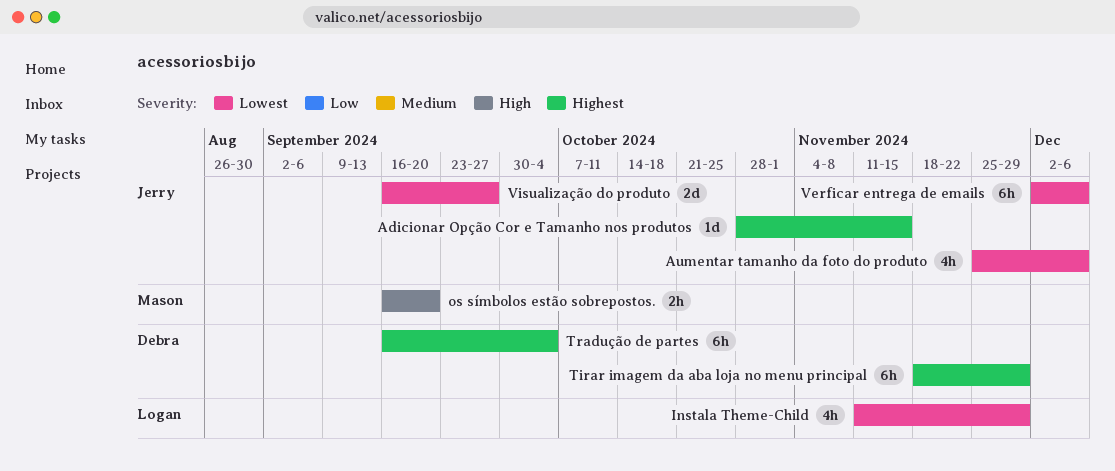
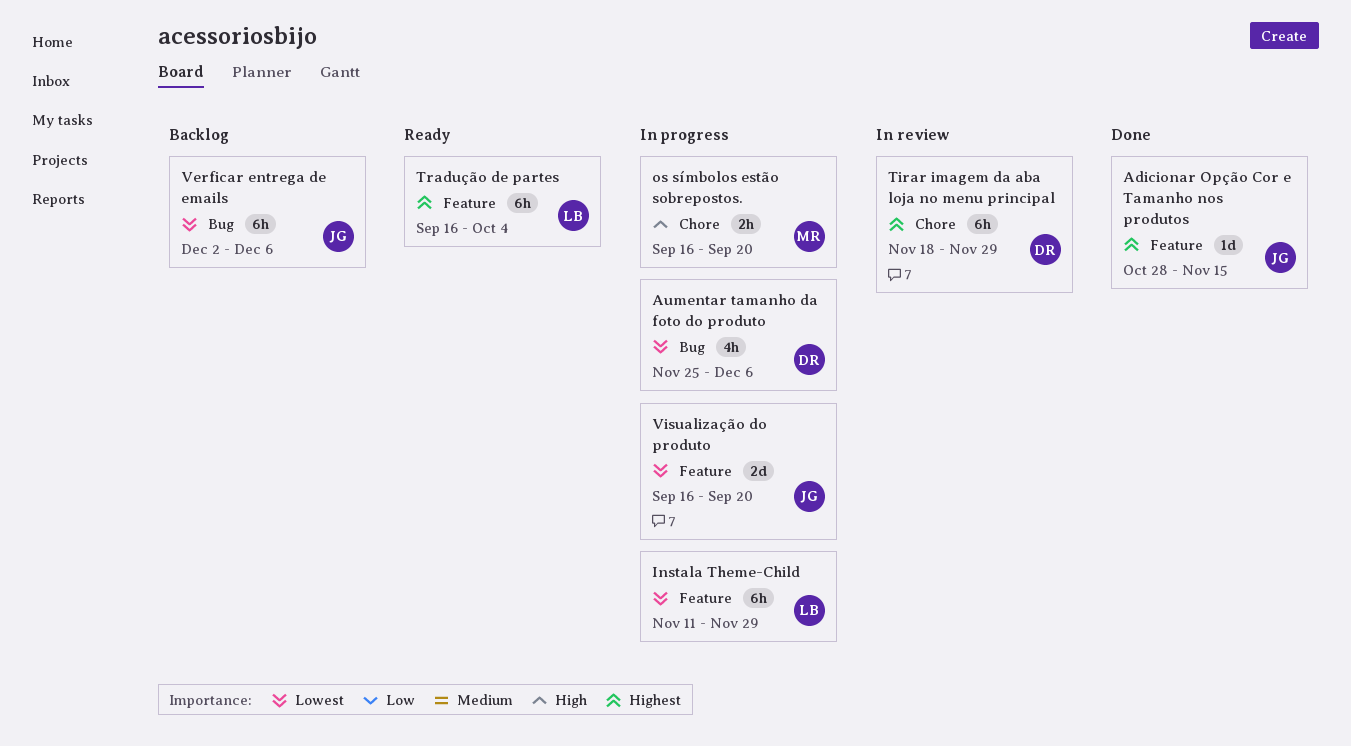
Aumentar tamanho da foto do produto, owner: Jerry -> Debra
Instala Theme-Child, estimate: 4h -> 6h
Tradução de partes, owner: Debra -> Logan
Visualização do produto, due: Sep 27 -> Sep 20

